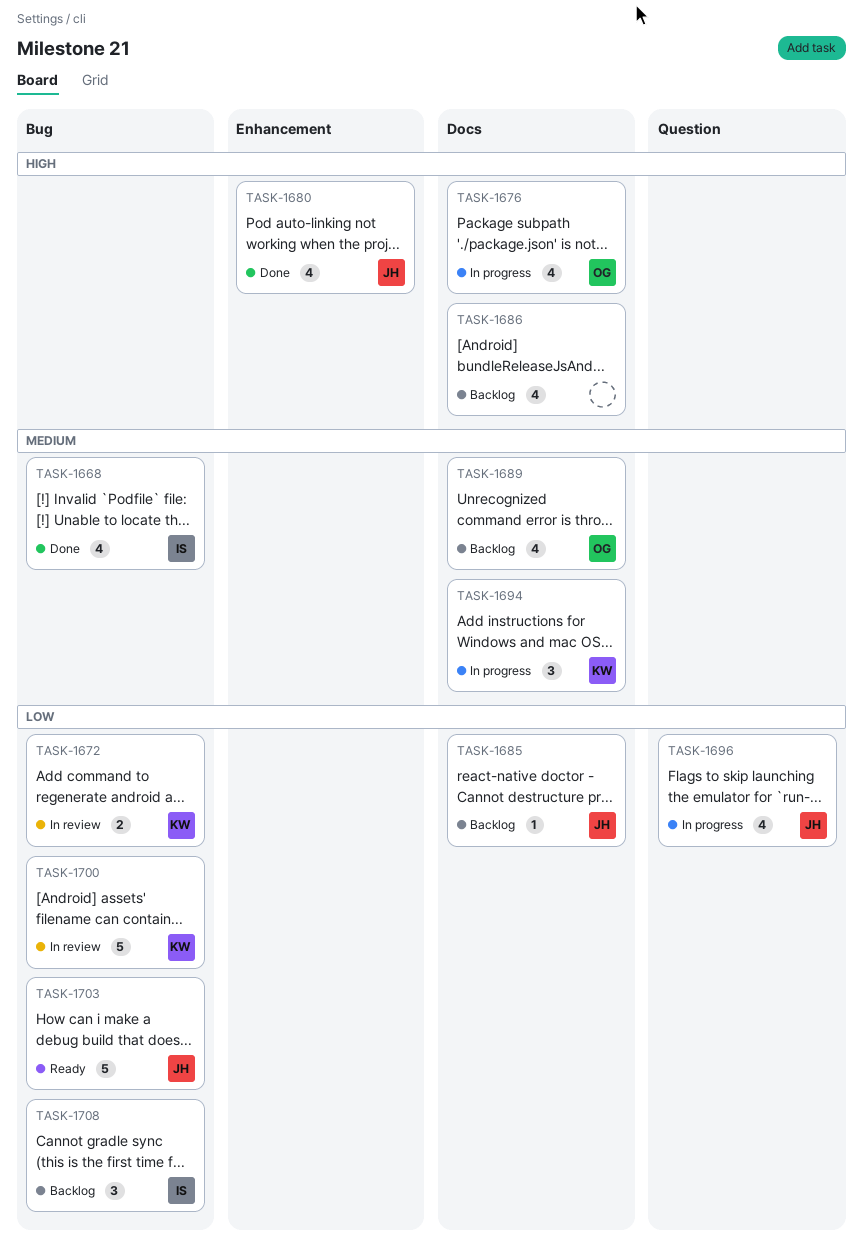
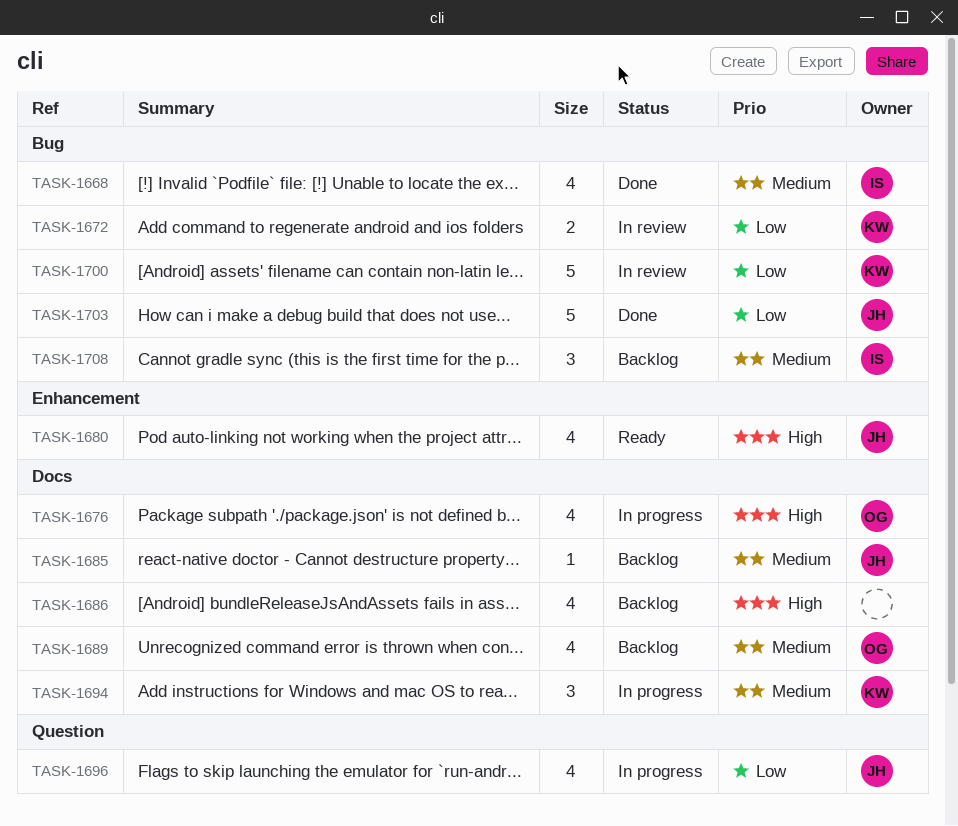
TASK-1680, status: Done -> Ready
TASK-1685, priority: Low -> Medium
TASK-1703, status: Ready -> Done
TASK-1708, priority: Low -> Medium

